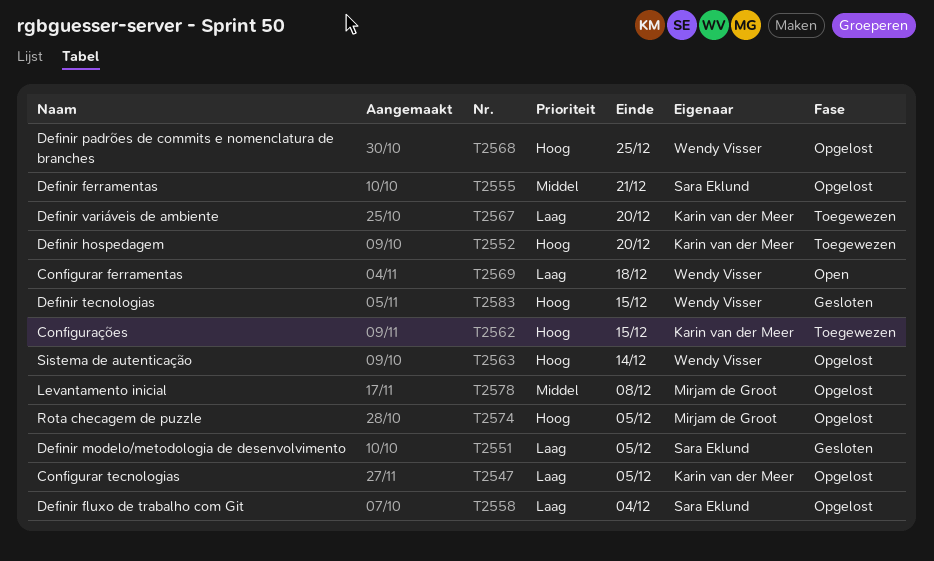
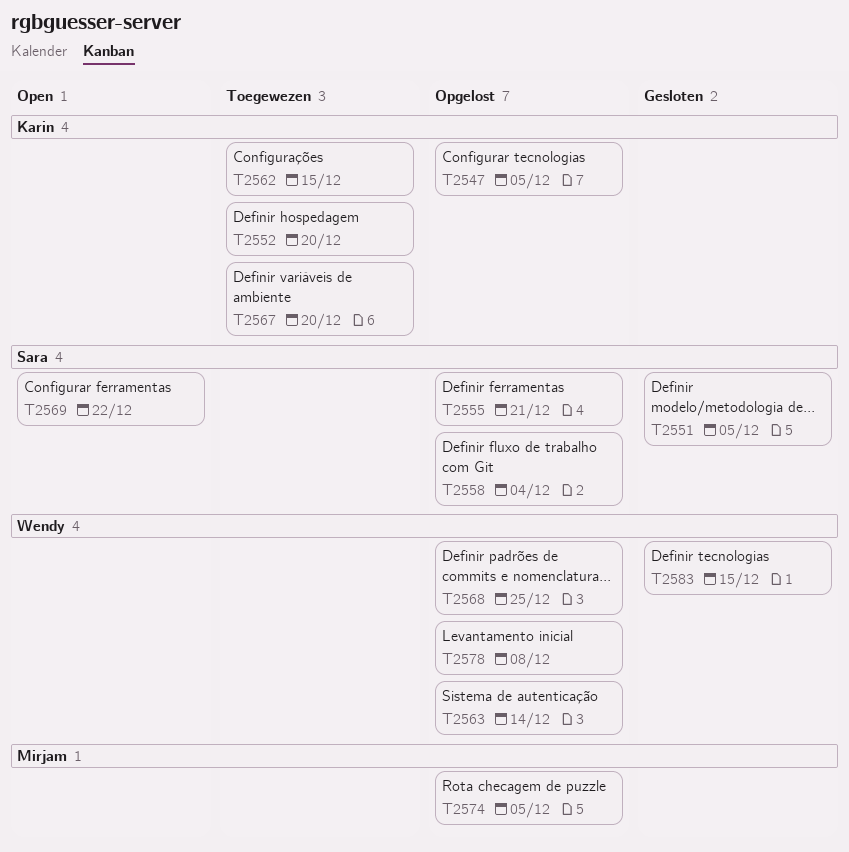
T2569, owner: Wendy Visser -> Sara Eklund
T2569, due: Dec 18 -> Dec 22
T2578, owner: Mirjam de Groot -> Wendy Visser

